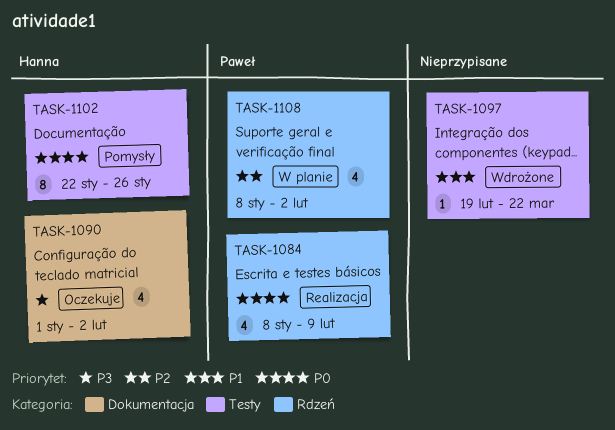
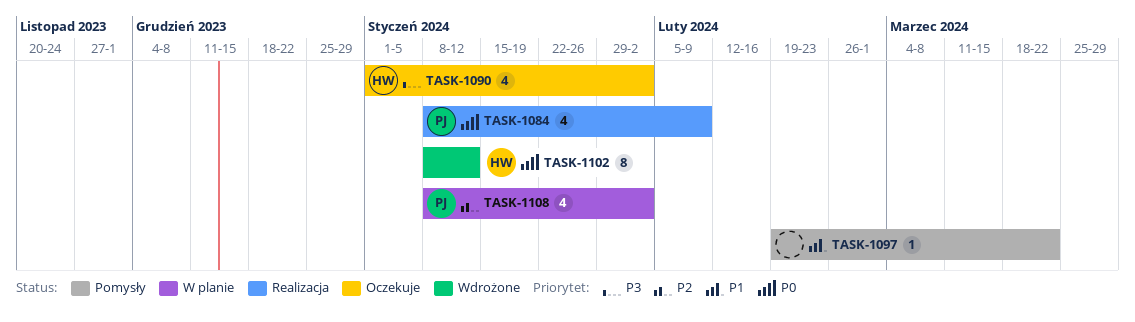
TASK-1097, status: Wdrożone -> Pomysły
TASK-1102, status: Pomysły -> Wdrożone
TASK-1102, start: Jan 22 -> Jan 8
TASK-1102, due: Jan 26 -> Jan 12

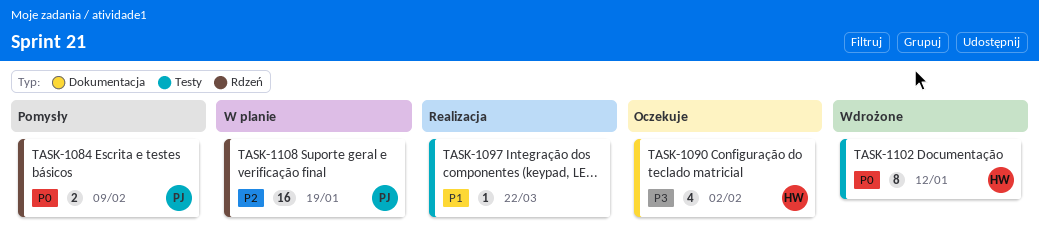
TASK-1084, status: Realizacja -> Pomysły
TASK-1084, estimate: 4 -> 2
TASK-1097, status: Pomysły -> Realizacja
TASK-1108, estimate: 4 -> 16
TASK-1108, due: Feb 2 -> Jan 19

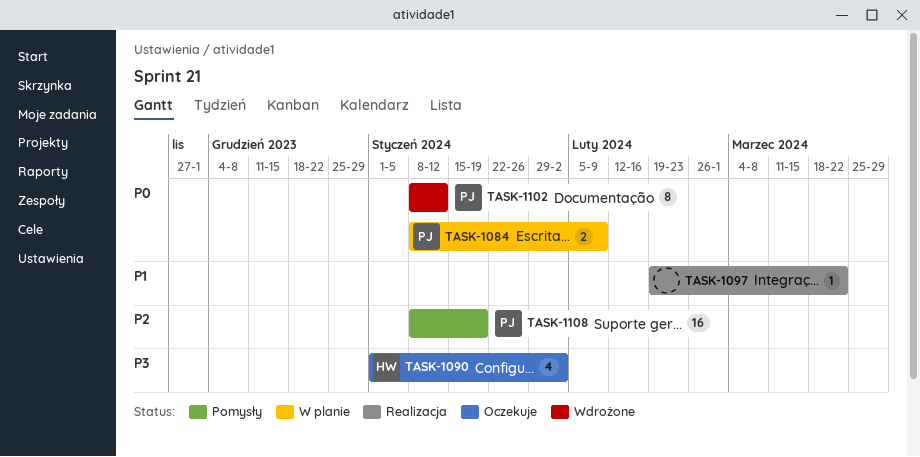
TASK-1084, status: Pomysły -> W planie
TASK-1102, owner: HW -> PJ
TASK-1108, status: W planie -> Pomysły

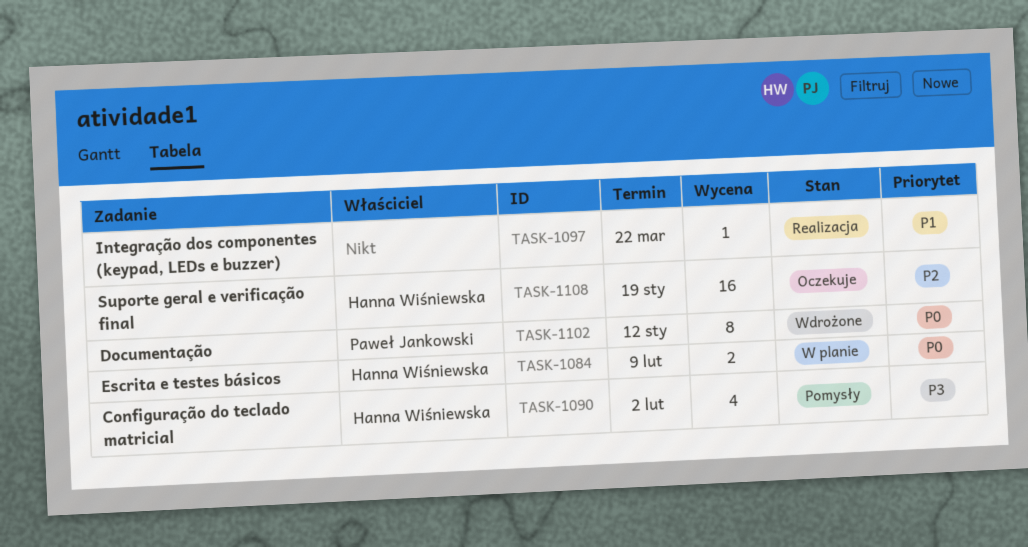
TASK-1084, owner: Paweł Jankowski -> Hanna Wiśniewska
TASK-1090, status: Oczekuje -> Pomysły
TASK-1108, status: Pomysły -> Oczekuje
TASK-1108, owner: Paweł Jankowski -> Hanna Wiśniewska

